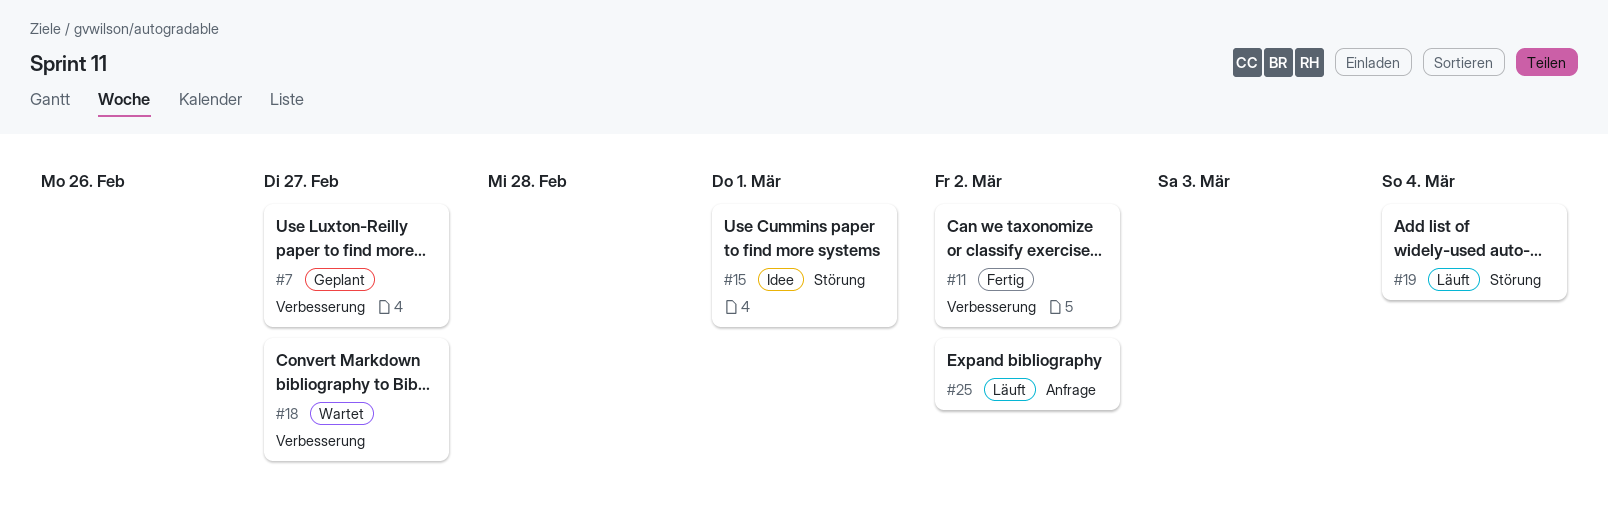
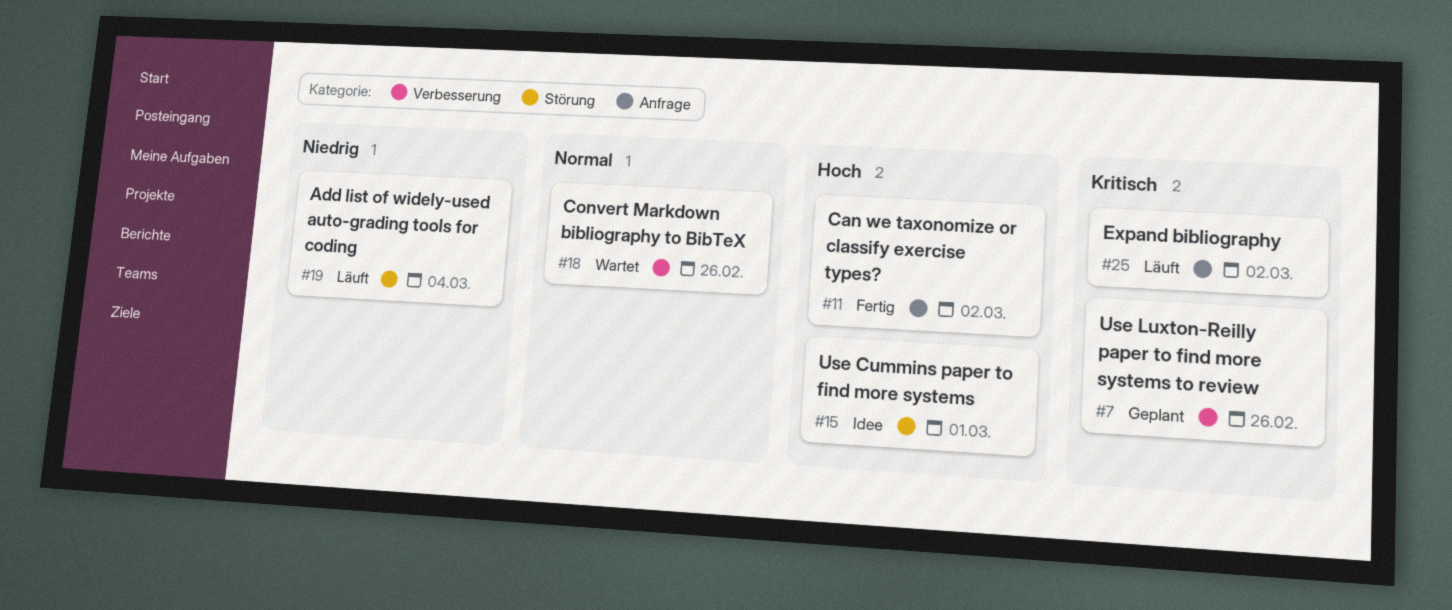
#7, due: Feb 27 -> Feb 26
#11, label: Verbesserung -> Anfrage
#18, due: Feb 27 -> Feb 26

